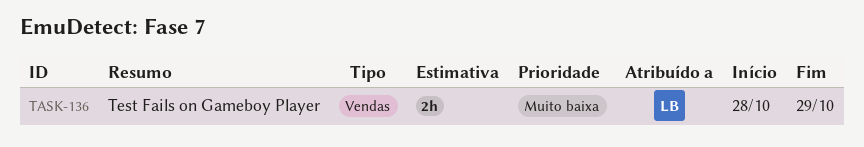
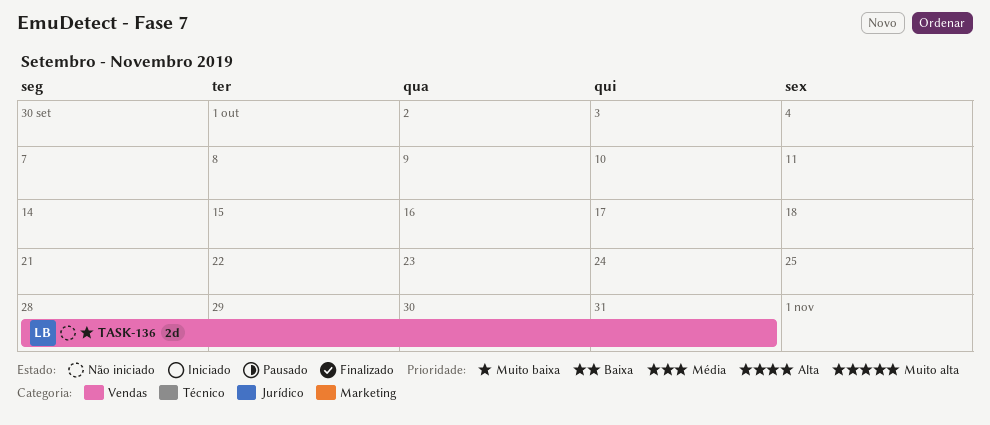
TASK-136, estimate: 2h -> 2d
TASK-136, due: Oct 29 -> Oct 31

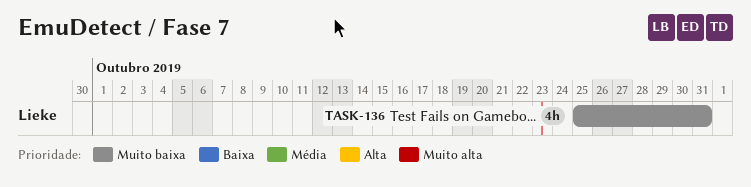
TASK-136, estimate: 2d -> 4h
TASK-136, start: Oct 28 -> Oct 25

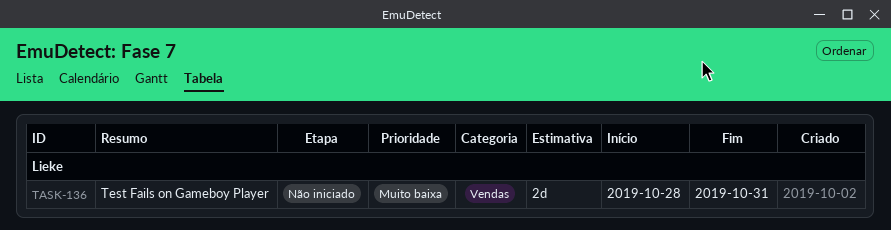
TASK-136, estimate: 4h -> 2d
TASK-136, start: Oct 25 -> Oct 28

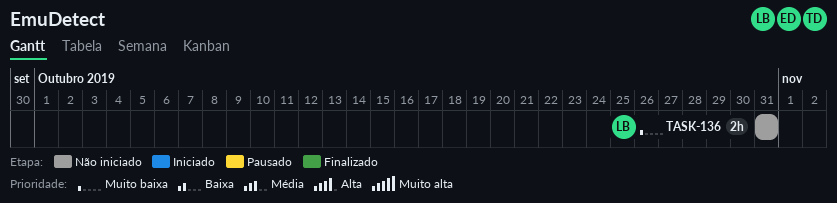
TASK-136, estimate: 2d -> 2h
TASK-136, start: Oct 28 -> Oct 31

